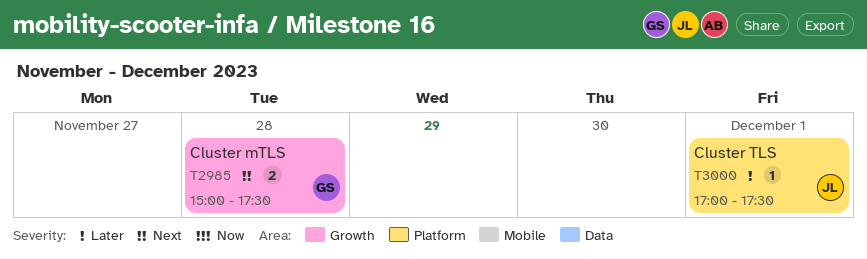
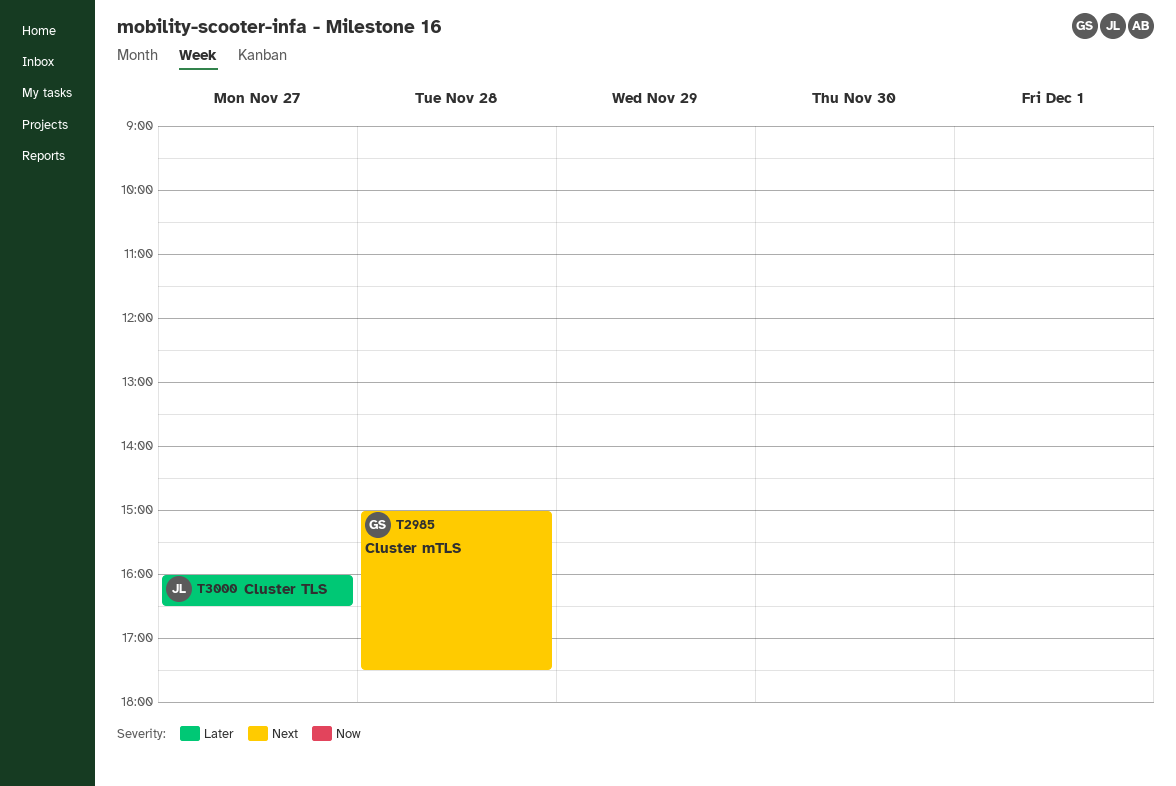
T3000, day: Dec 1 -> Nov 27
T3000, begins: 17:00 -> 16:00
T3000, ends: 17:30 -> 16:30

